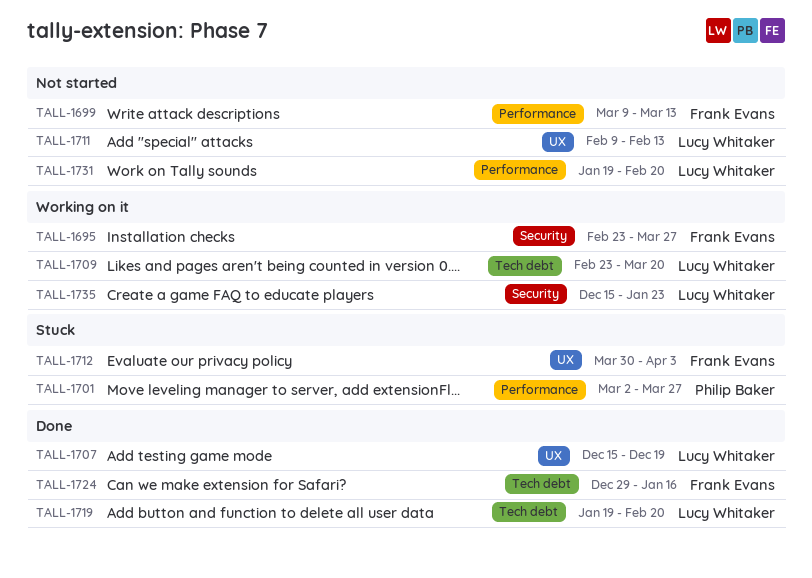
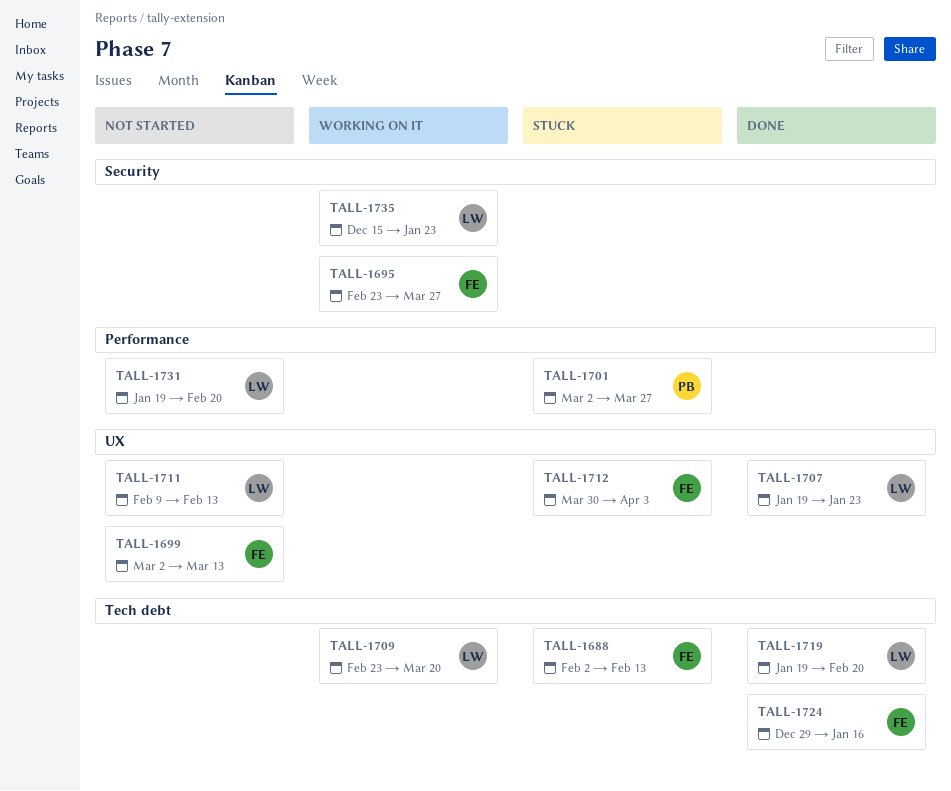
TALL-1688: none -> present
TALL-1699, label: Performance -> UX
TALL-1699, start: Mar 9 -> Mar 2
TALL-1707, start: Dec 15 -> Jan 19
TALL-1707, due: Dec 19 -> Jan 23

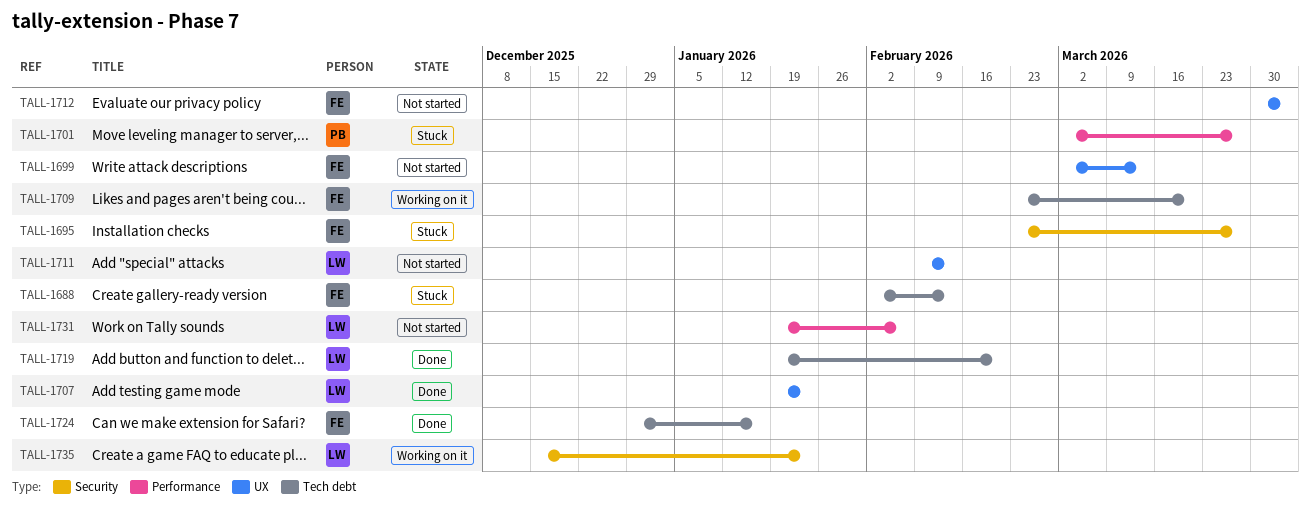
TALL-1695, status: Working on it -> Stuck
TALL-1709, owner: LW -> FE
TALL-1712, status: Stuck -> Not started
TALL-1731, due: Feb 20 -> Feb 6

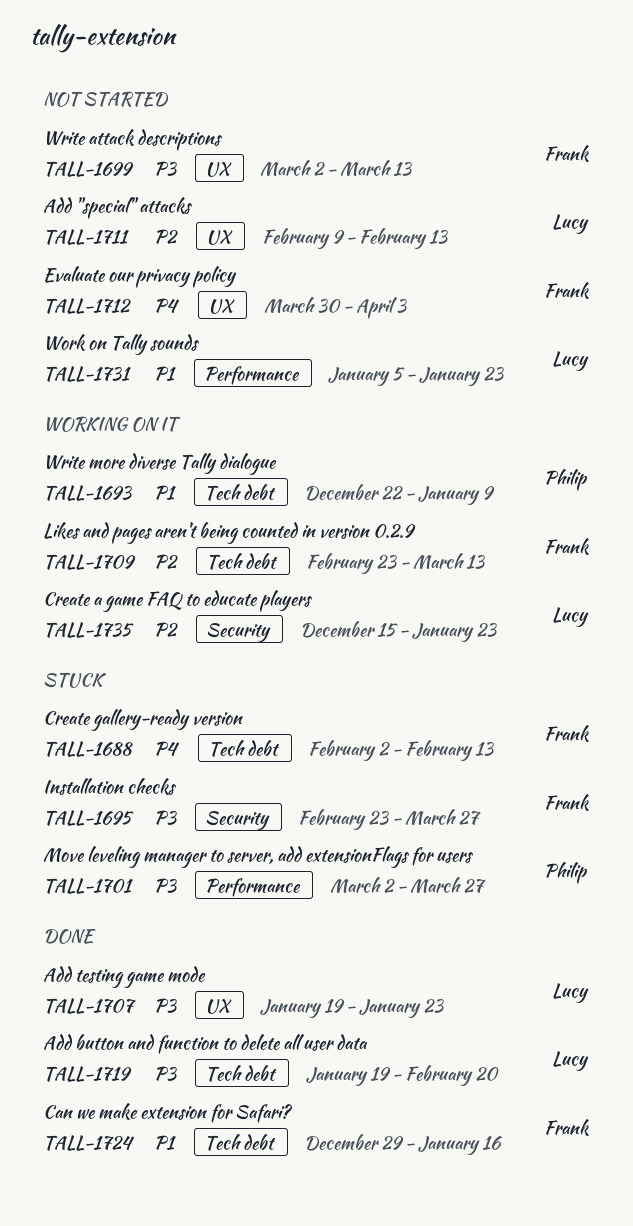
TALL-1693: none -> present
TALL-1709, due: Mar 20 -> Mar 13
TALL-1731, start: Jan 19 -> Jan 5
TALL-1731, due: Feb 6 -> Jan 23

